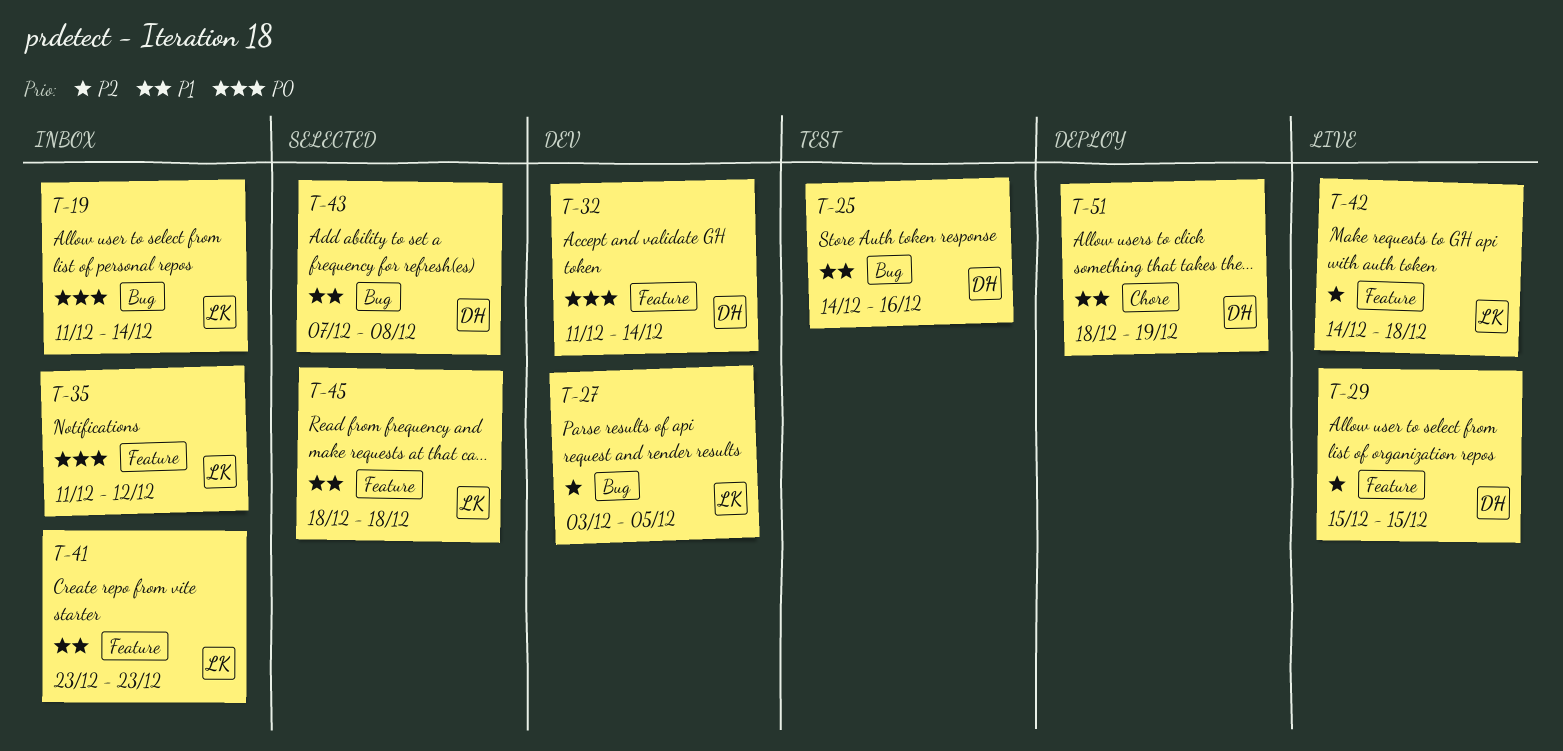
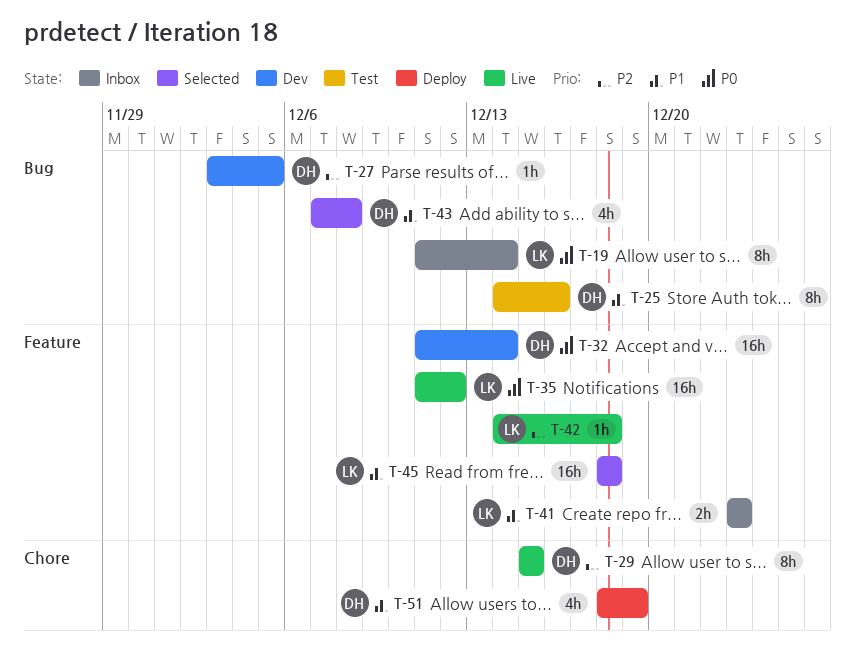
T-27, owner: LK -> DH
T-29, label: Feature -> Chore
T-35, status: Inbox -> Live

